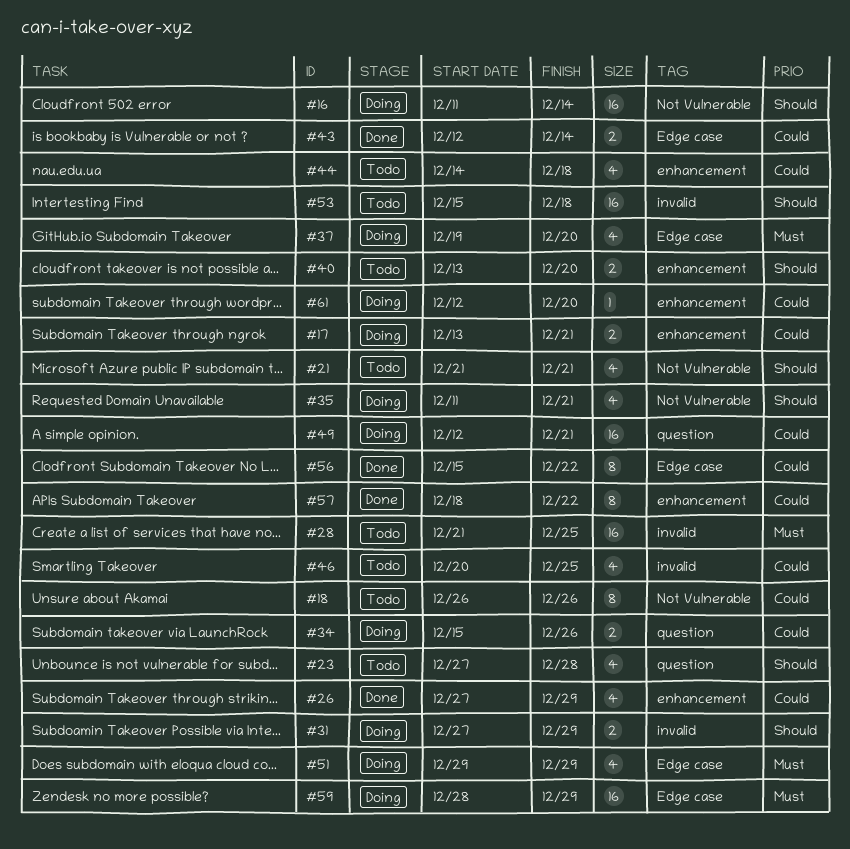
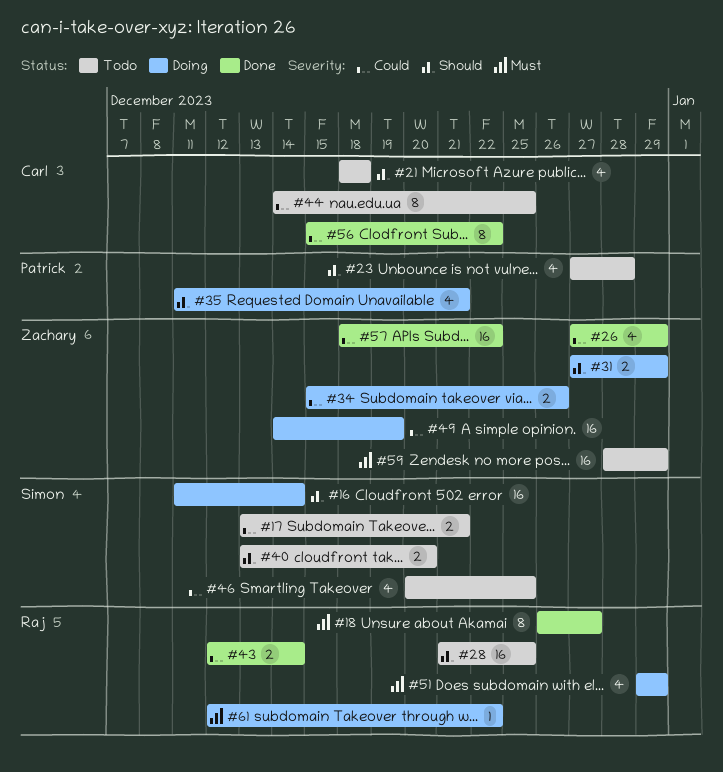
#17, status: Doing -> Todo
#18, status: Todo -> Done
#18, priority: Could -> Must
#18, due: Dec 26 -> Dec 27
#21, start: Dec 21 -> Dec 18
#21, due: Dec 21 -> Dec 18
#28, priority: Must -> Should
#37: present -> none
#44, estimate: 4 -> 8
#44, due: Dec 18 -> Dec 25
#49, start: Dec 12 -> Dec 14
#49, due: Dec 21 -> Dec 19
#53: present -> none
#57, estimate: 8 -> 16
#59, status: Doing -> Todo
#61, priority: Could -> Must
#61, due: Dec 20 -> Dec 22

